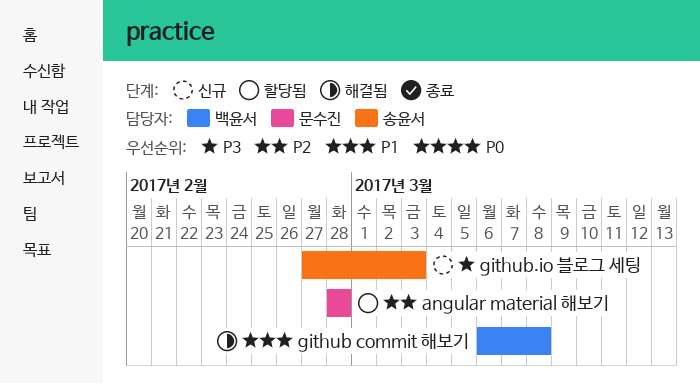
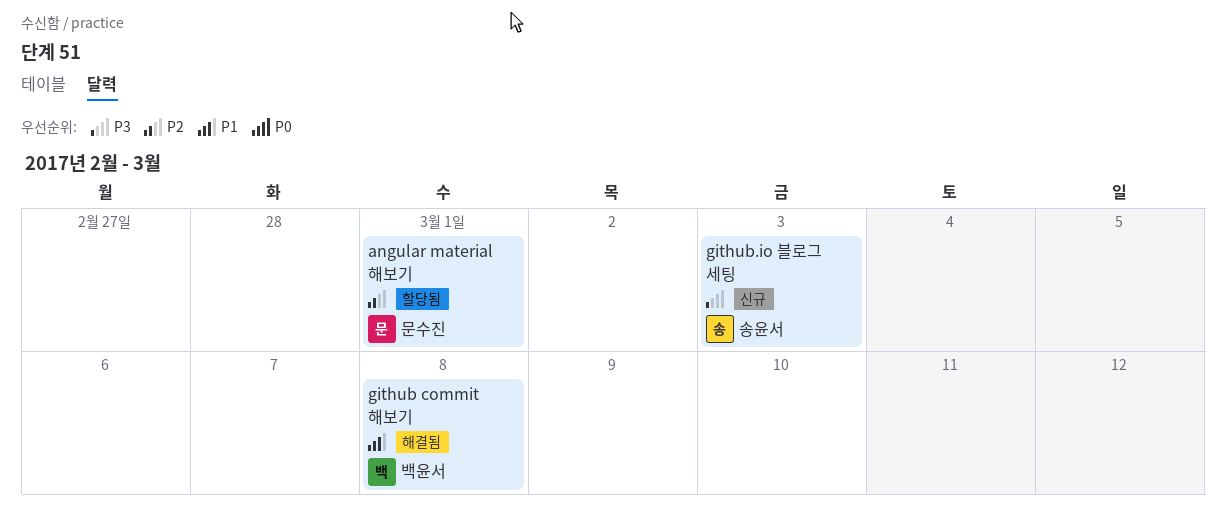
angular material 해보기, due: Feb 28 -> Mar 1

